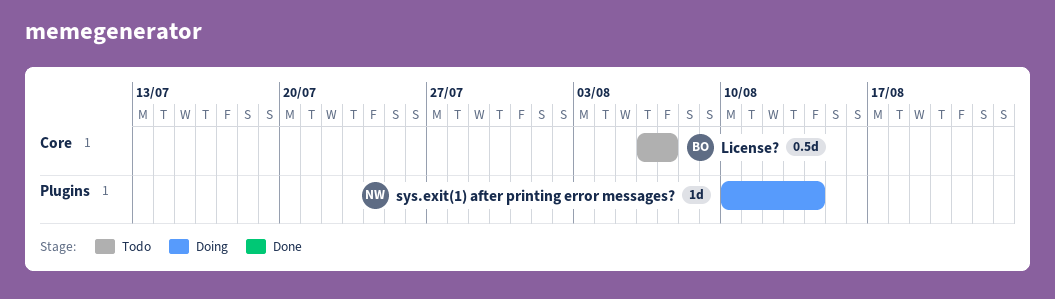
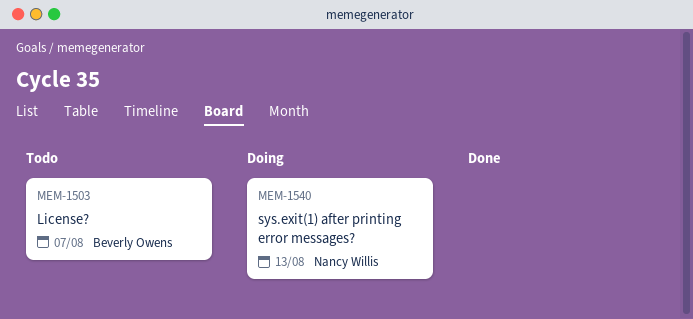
sys.exit(1) after printing error messages?, due: Aug 14 -> Aug 13

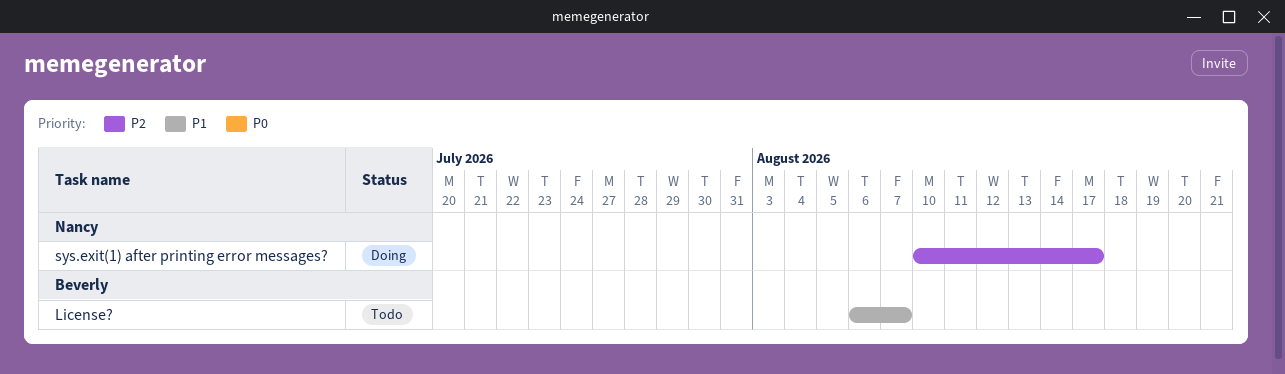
sys.exit(1) after printing error messages?, due: Aug 13 -> Aug 17

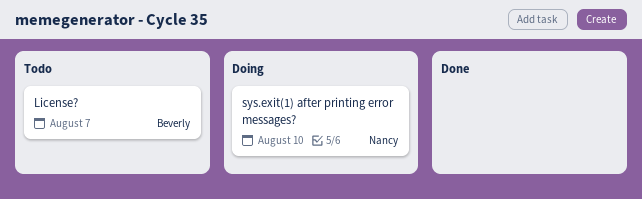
sys.exit(1) after printing error messages?, due: Aug 17 -> Aug 10

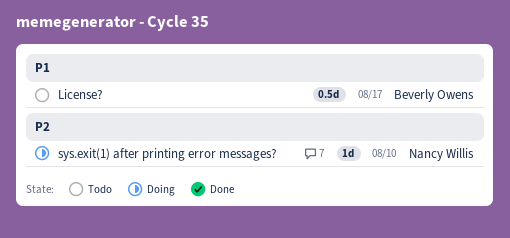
License?, due: Aug 7 -> Aug 17

